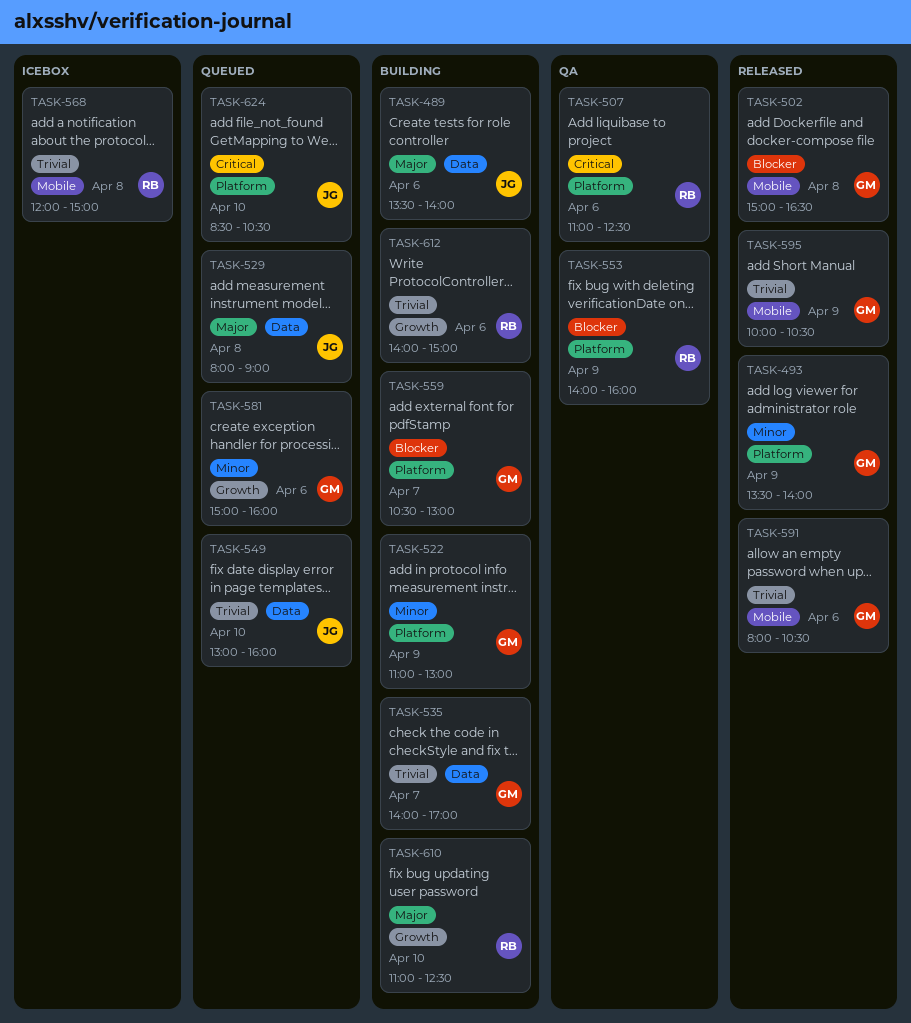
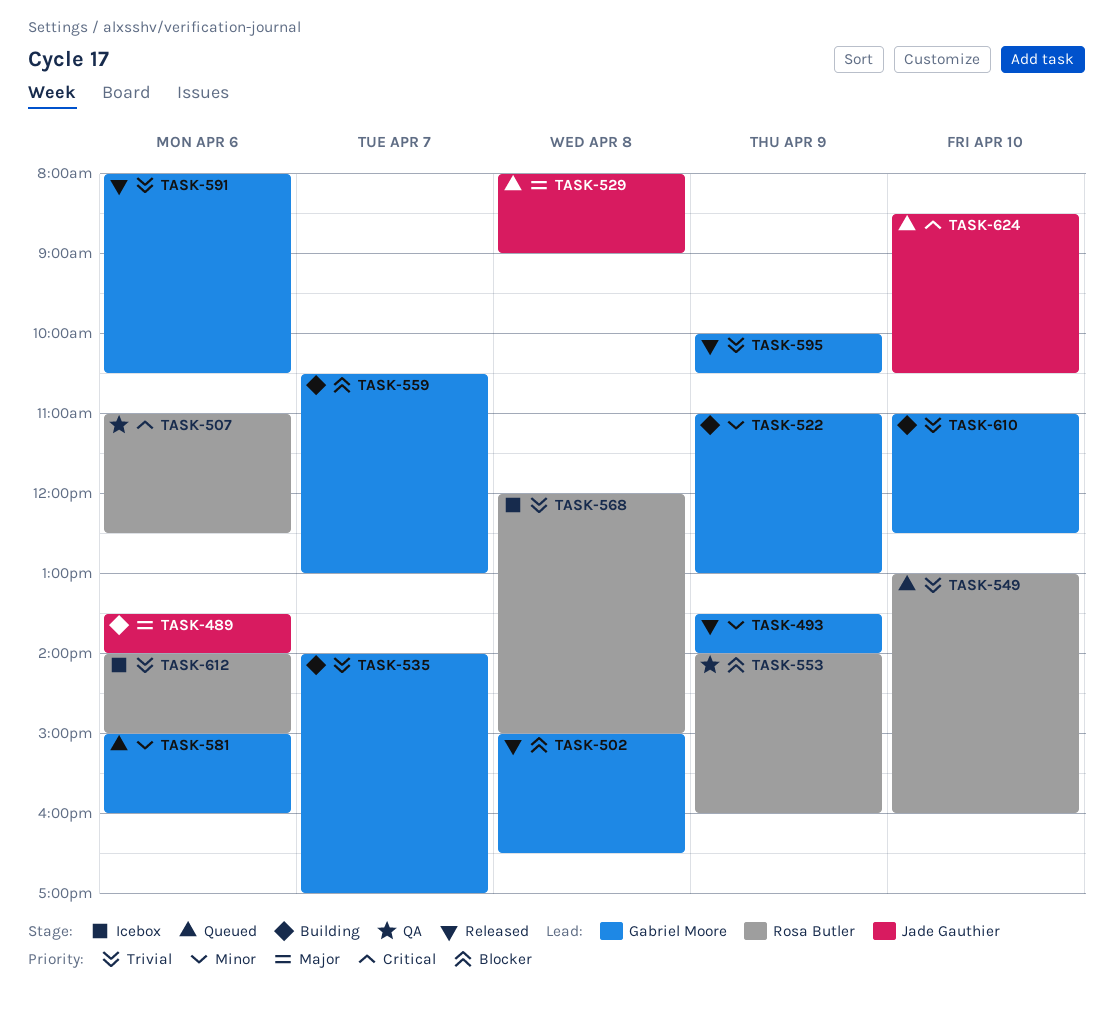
TASK-549, owner: Jade Gauthier -> Rosa Butler
TASK-610, owner: Rosa Butler -> Gabriel Moore
TASK-610, priority: Major -> Trivial
TASK-612, status: Building -> Icebox

